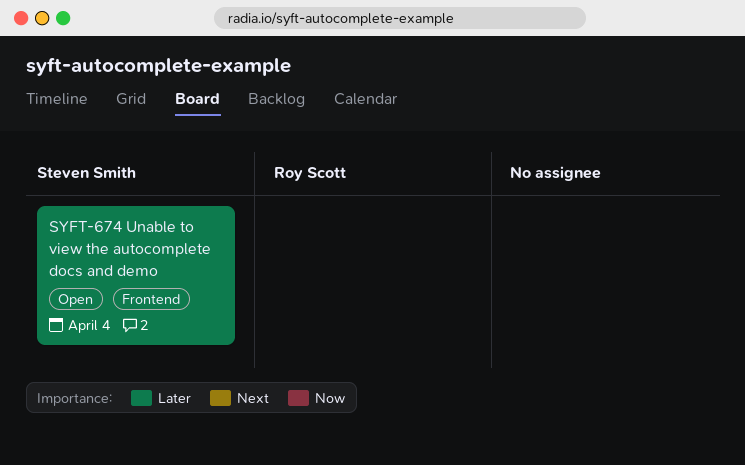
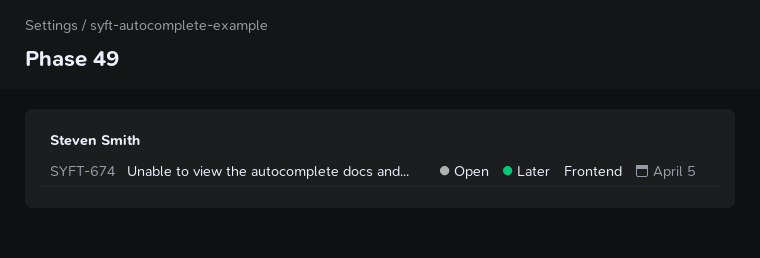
SYFT-674, due: Apr 4 -> Apr 5

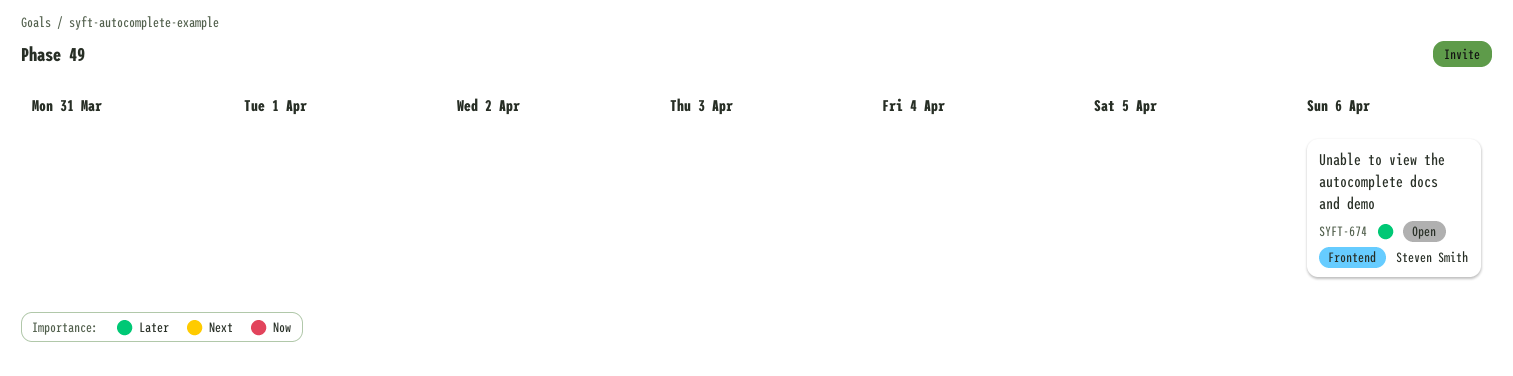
SYFT-674, due: Apr 5 -> Apr 6

